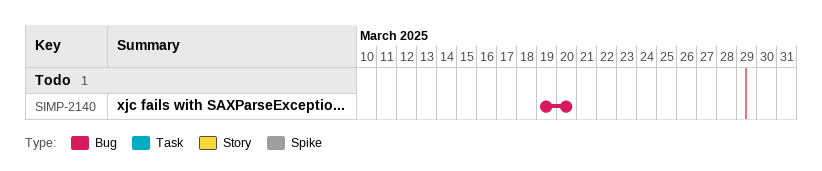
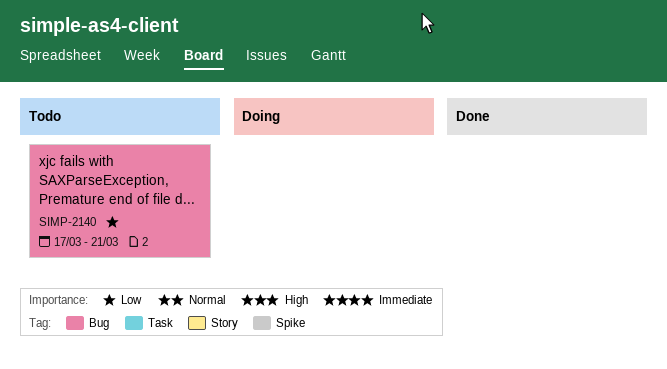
SIMP-2140, start: Mar 19 -> Mar 17
SIMP-2140, due: Mar 20 -> Mar 21

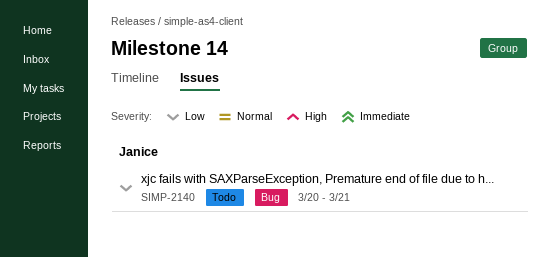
SIMP-2140, start: Mar 17 -> Mar 20

